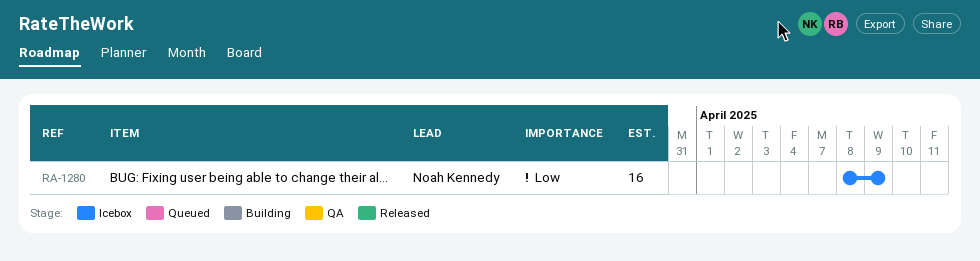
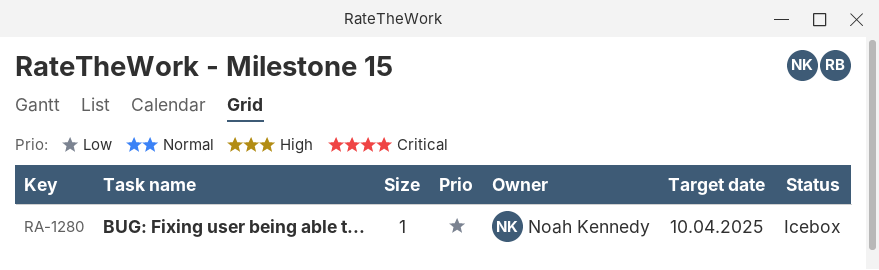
RA-1280, estimate: 16 -> 1
RA-1280, due: Apr 9 -> Apr 10

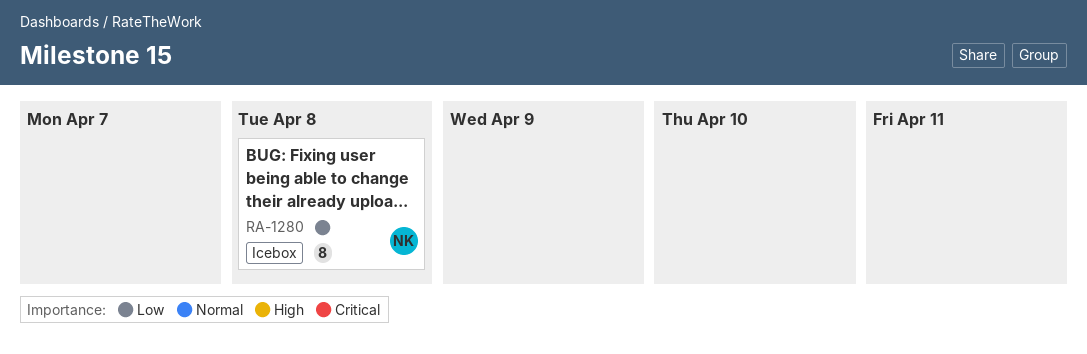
RA-1280, estimate: 1 -> 8
RA-1280, due: Apr 10 -> Apr 8

